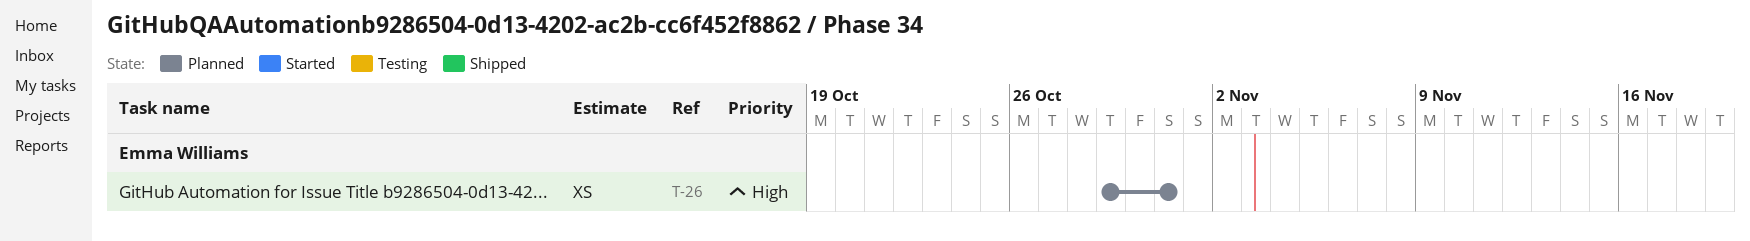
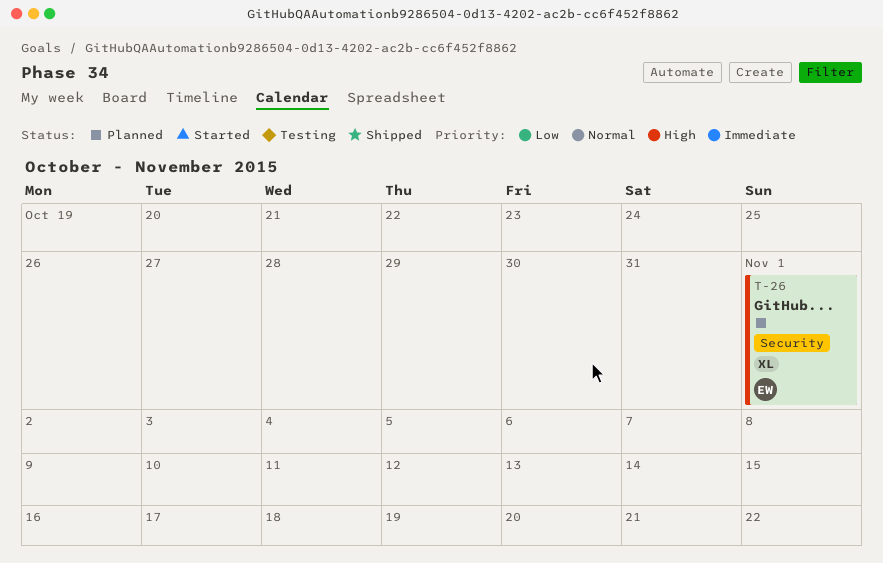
T-26, estimate: XS -> XL
T-26, due: Oct 31 -> Nov 1

